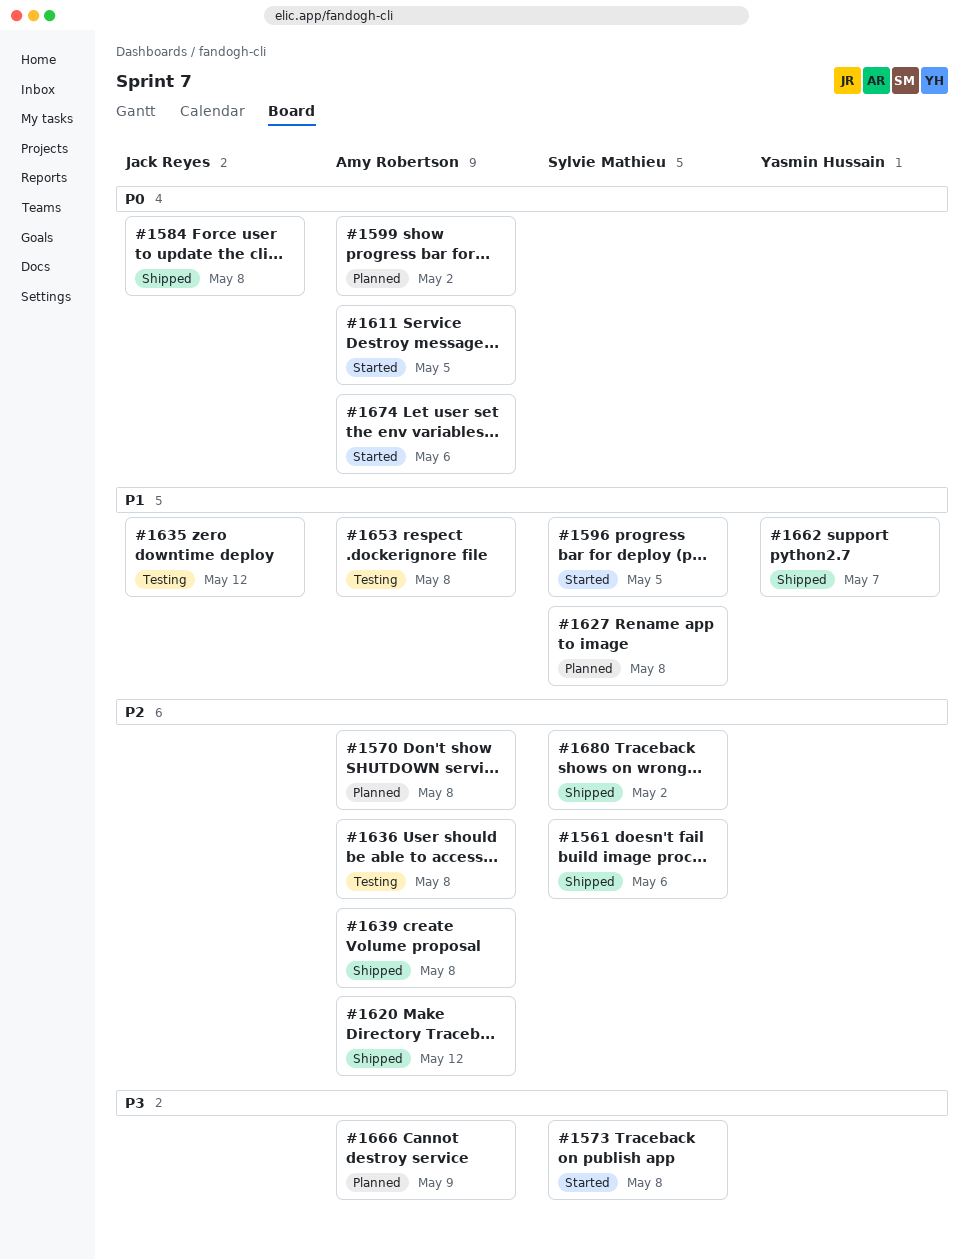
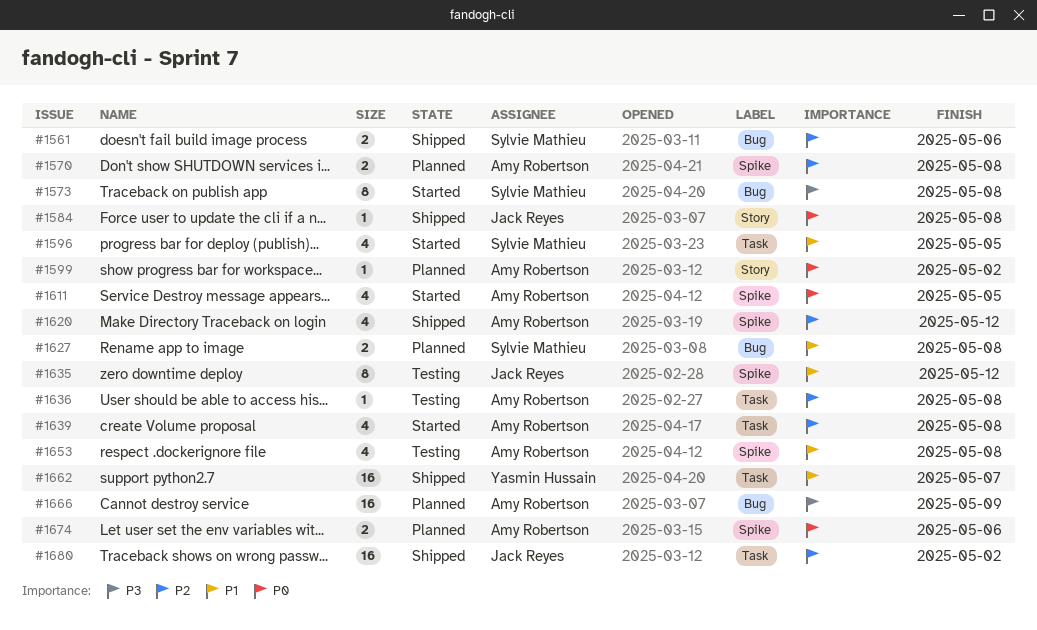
#1639, status: Shipped -> Started
#1674, status: Started -> Planned
#1680, owner: Sylvie Mathieu -> Jack Reyes

